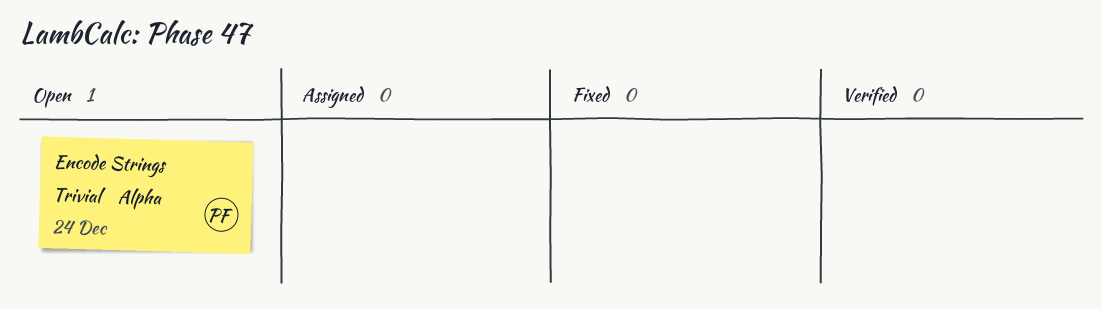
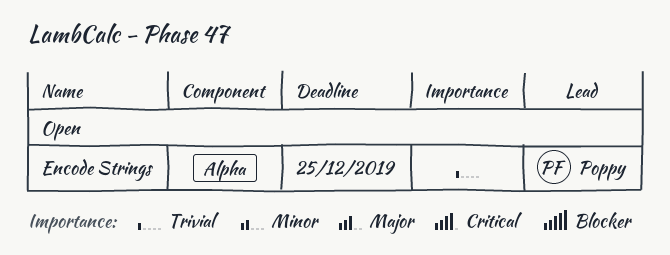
Encode Strings, due: Dec 24 -> Dec 25

